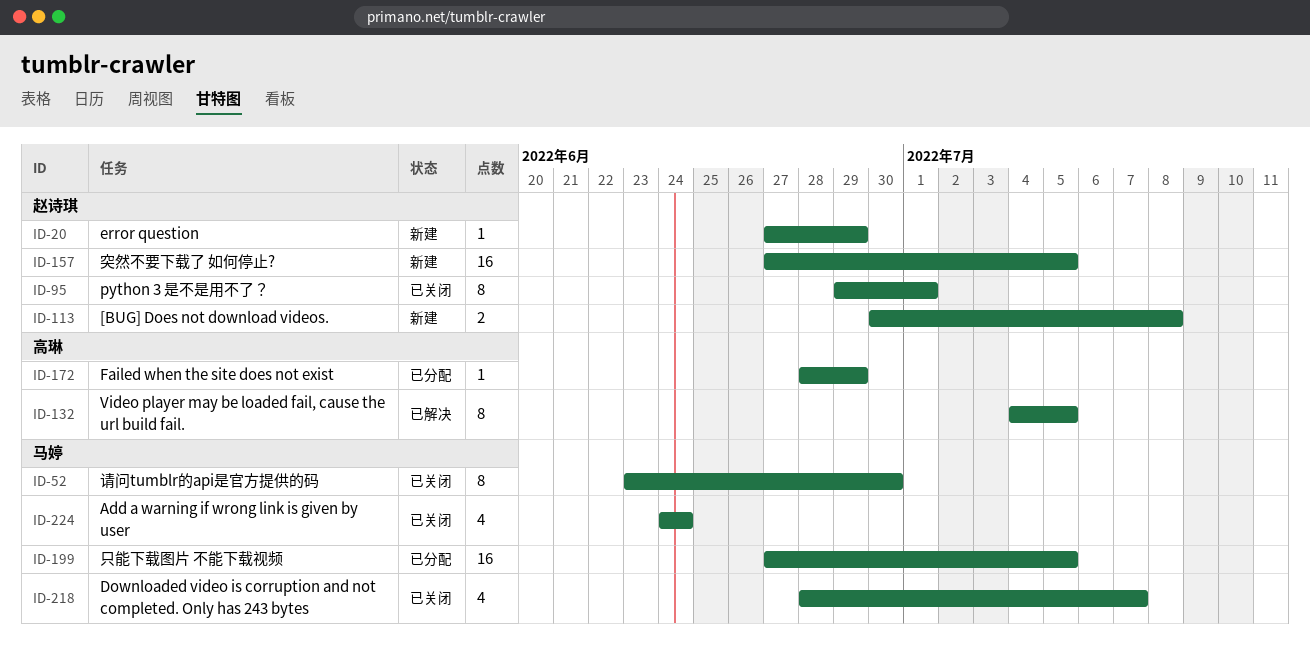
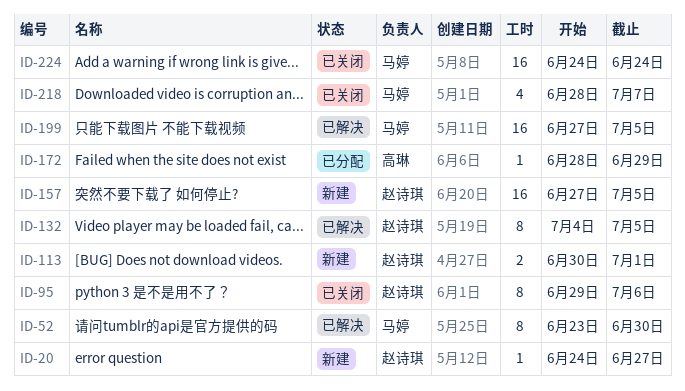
ID-20, start: Jun 27 -> Jun 24
ID-20, due: Jun 29 -> Jun 27
ID-52, status: 已关闭 -> 已解决
ID-95, due: Jul 1 -> Jul 6
ID-113, due: Jul 8 -> Jul 1
ID-132, owner: 高琳 -> 赵诗琪
ID-199, status: 已分配 -> 已解决
ID-224, estimate: 4 -> 16

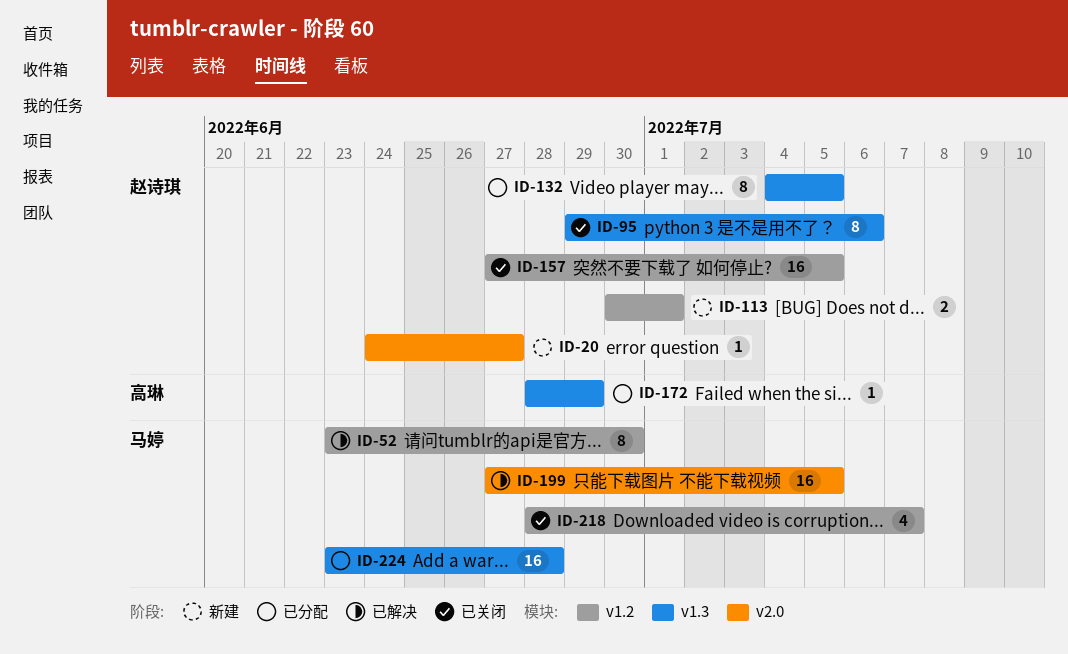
ID-132, status: 已解决 -> 已分配
ID-157, status: 新建 -> 已关闭
ID-224, status: 已关闭 -> 已分配
ID-224, start: Jun 24 -> Jun 23
ID-224, due: Jun 24 -> Jun 28

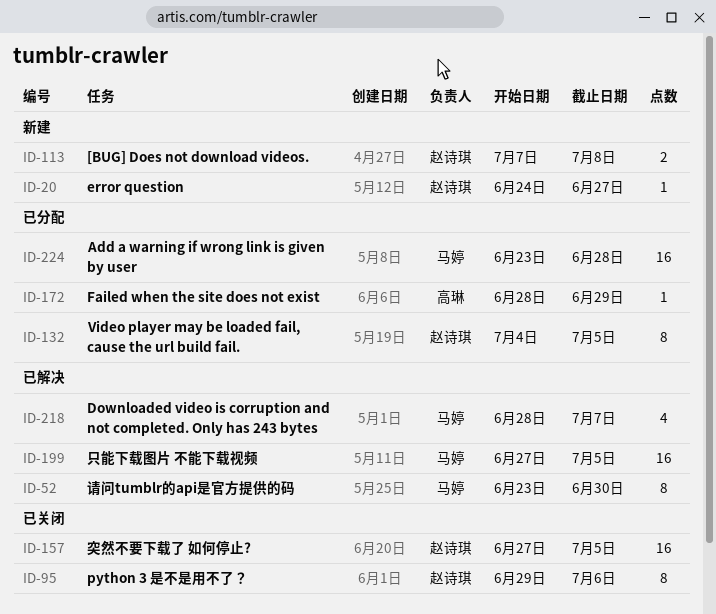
ID-113, start: Jun 30 -> Jul 7
ID-113, due: Jul 1 -> Jul 8
ID-218, status: 已关闭 -> 已解决

